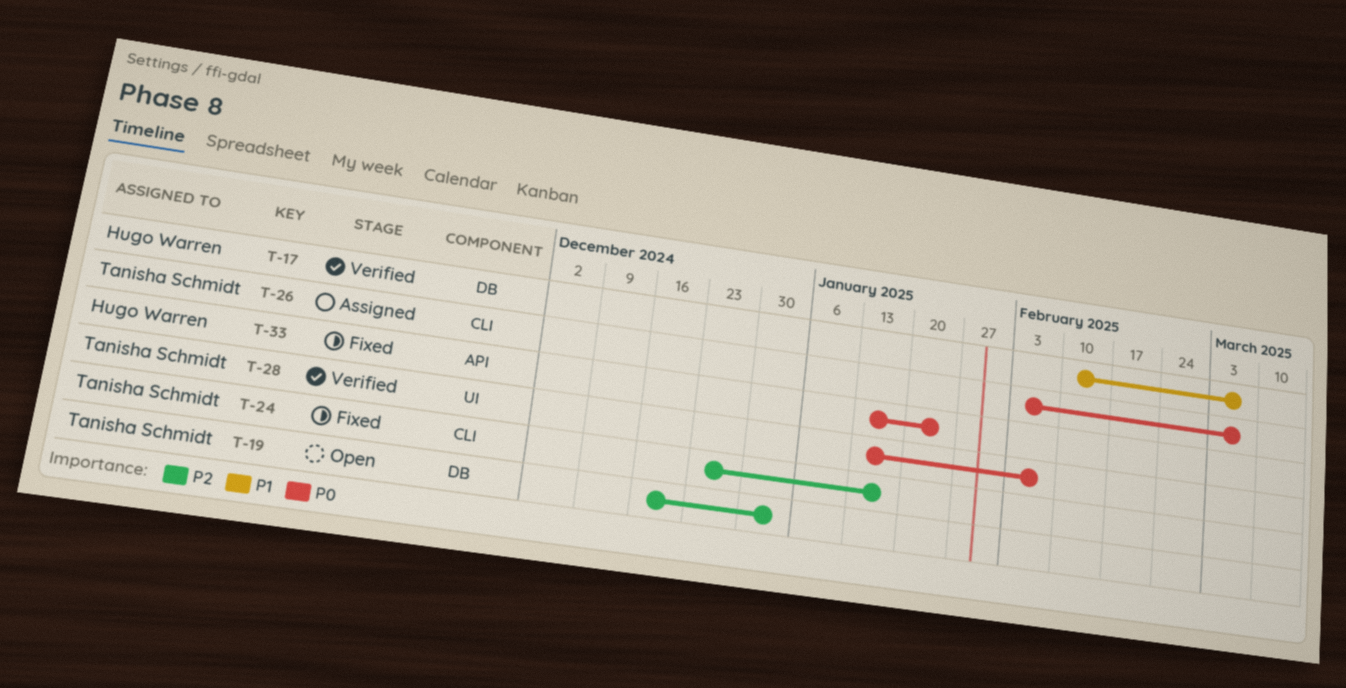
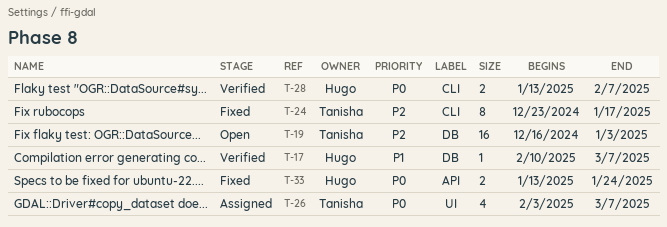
T-26, label: CLI -> UI
T-28, owner: Tanisha Schmidt -> Hugo Warren
T-28, label: UI -> CLI

